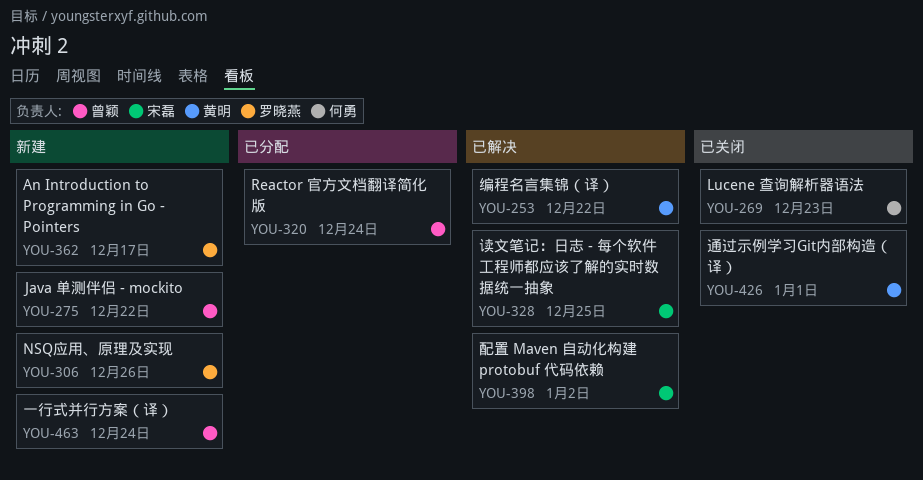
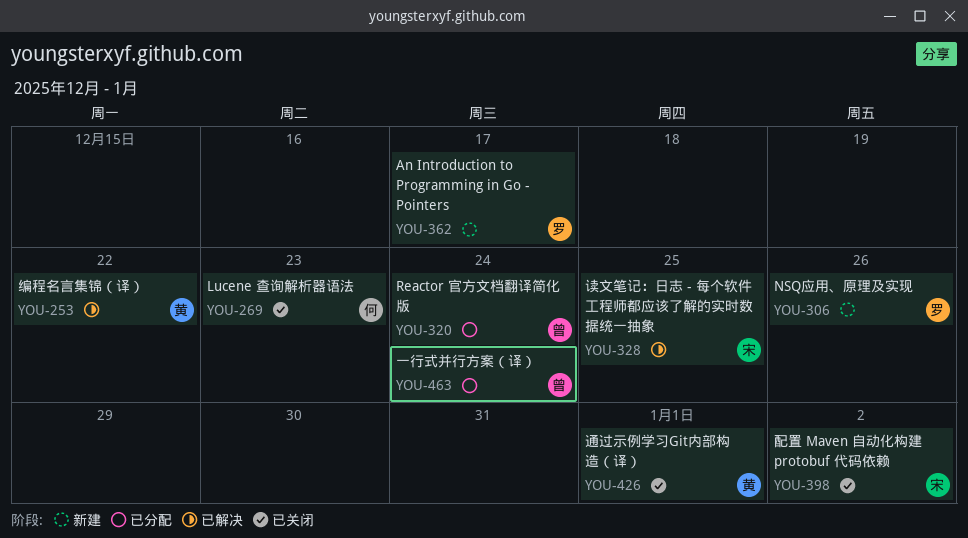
YOU-275: present -> none
YOU-398, status: 已解决 -> 已关闭
YOU-463, status: 新建 -> 已分配

